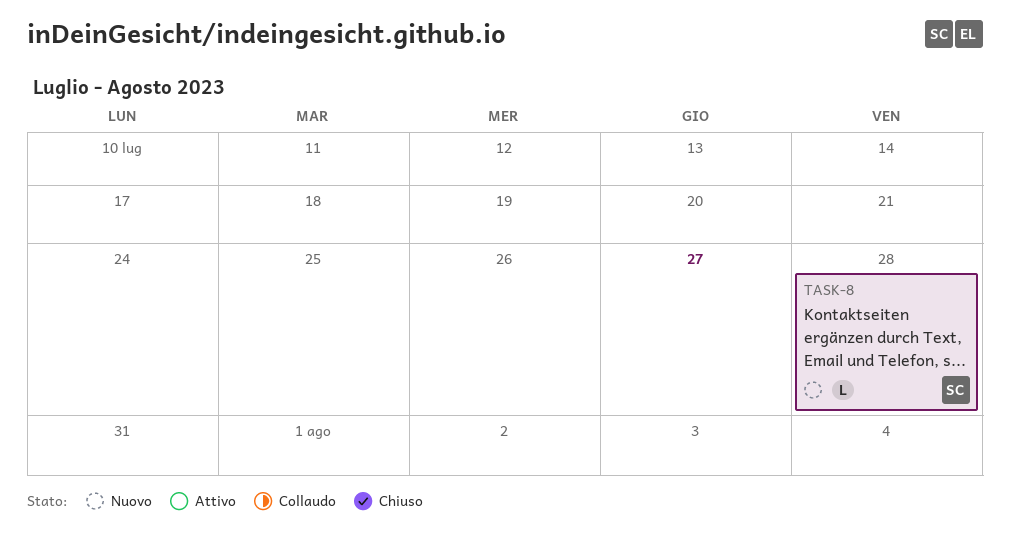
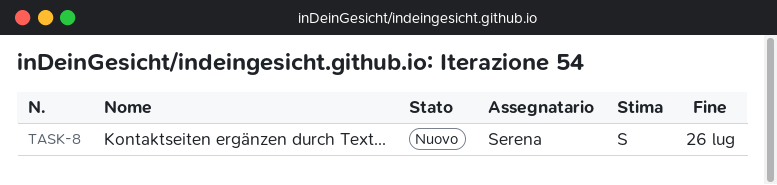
TASK-8, estimate: L -> S
TASK-8, due: Jul 28 -> Jul 26

